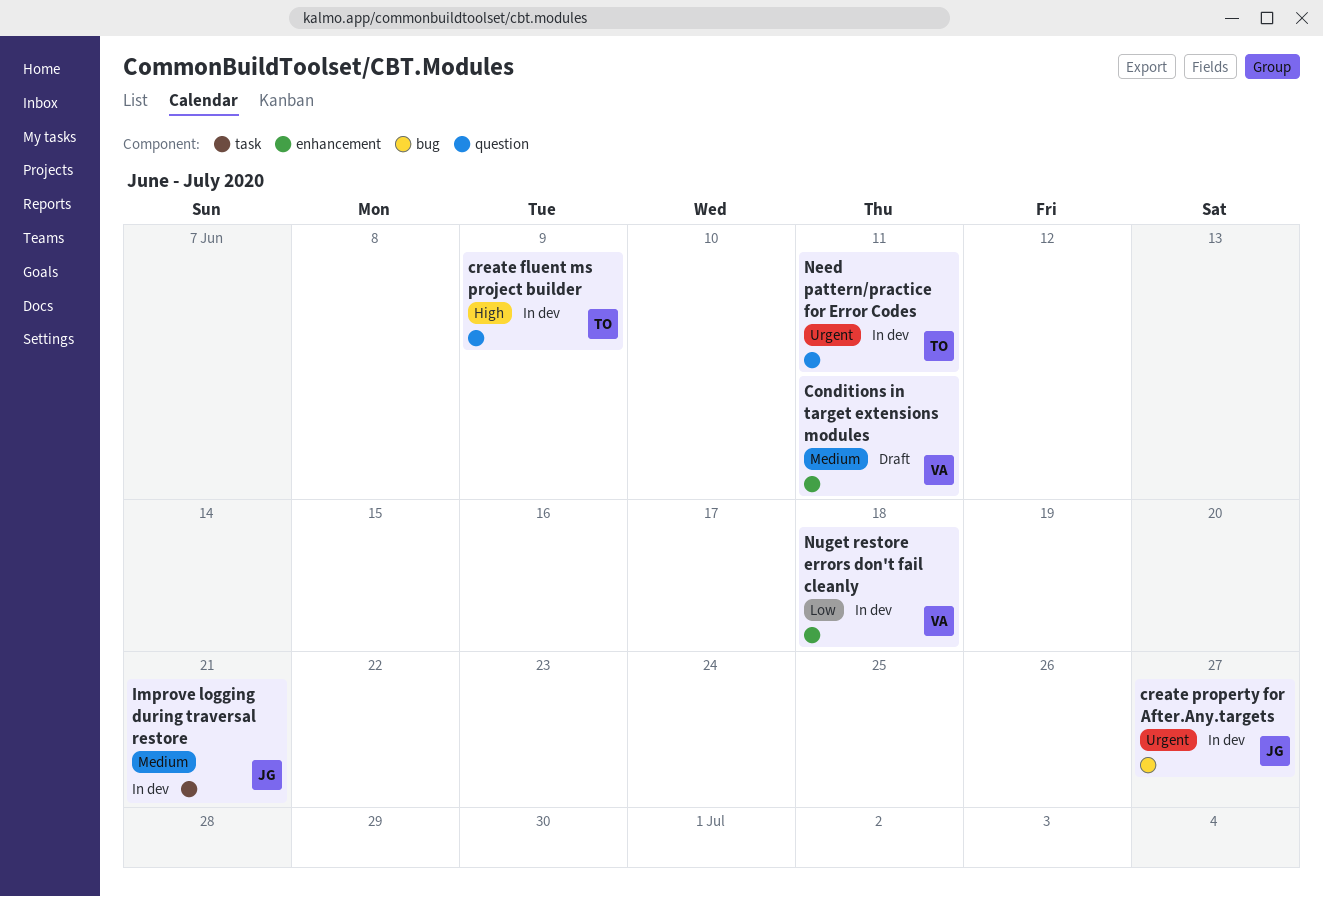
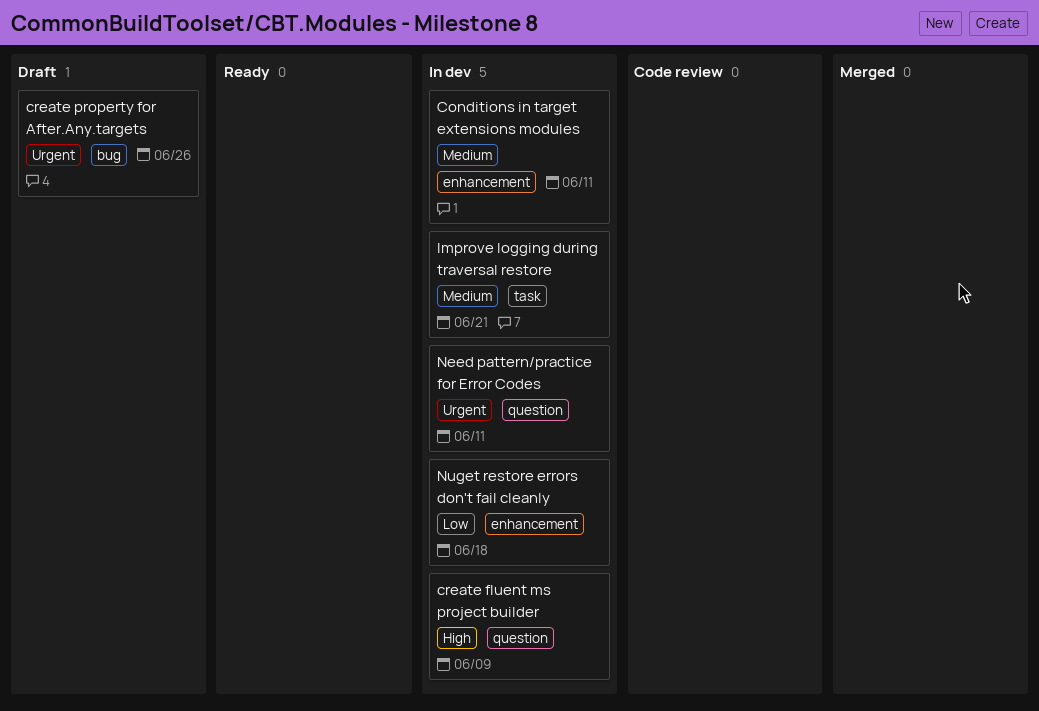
Conditions in target extensions modules, status: Draft -> In dev
create property for After.Any.targets, status: In dev -> Draft
create property for After.Any.targets, due: Jun 27 -> Jun 26

